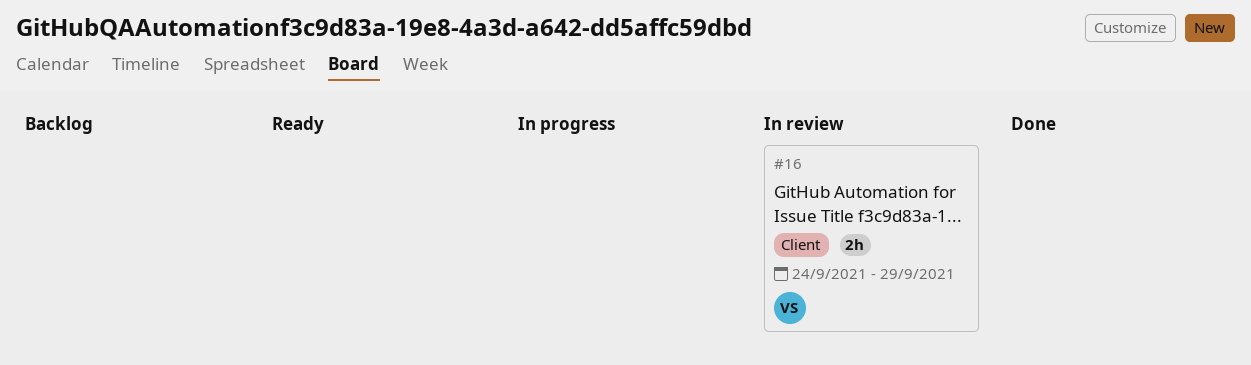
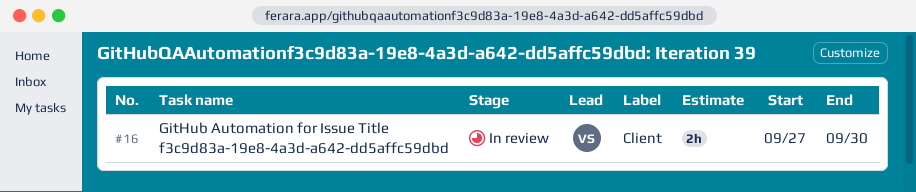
#16, start: Sep 24 -> Sep 27
#16, due: Sep 29 -> Sep 30

